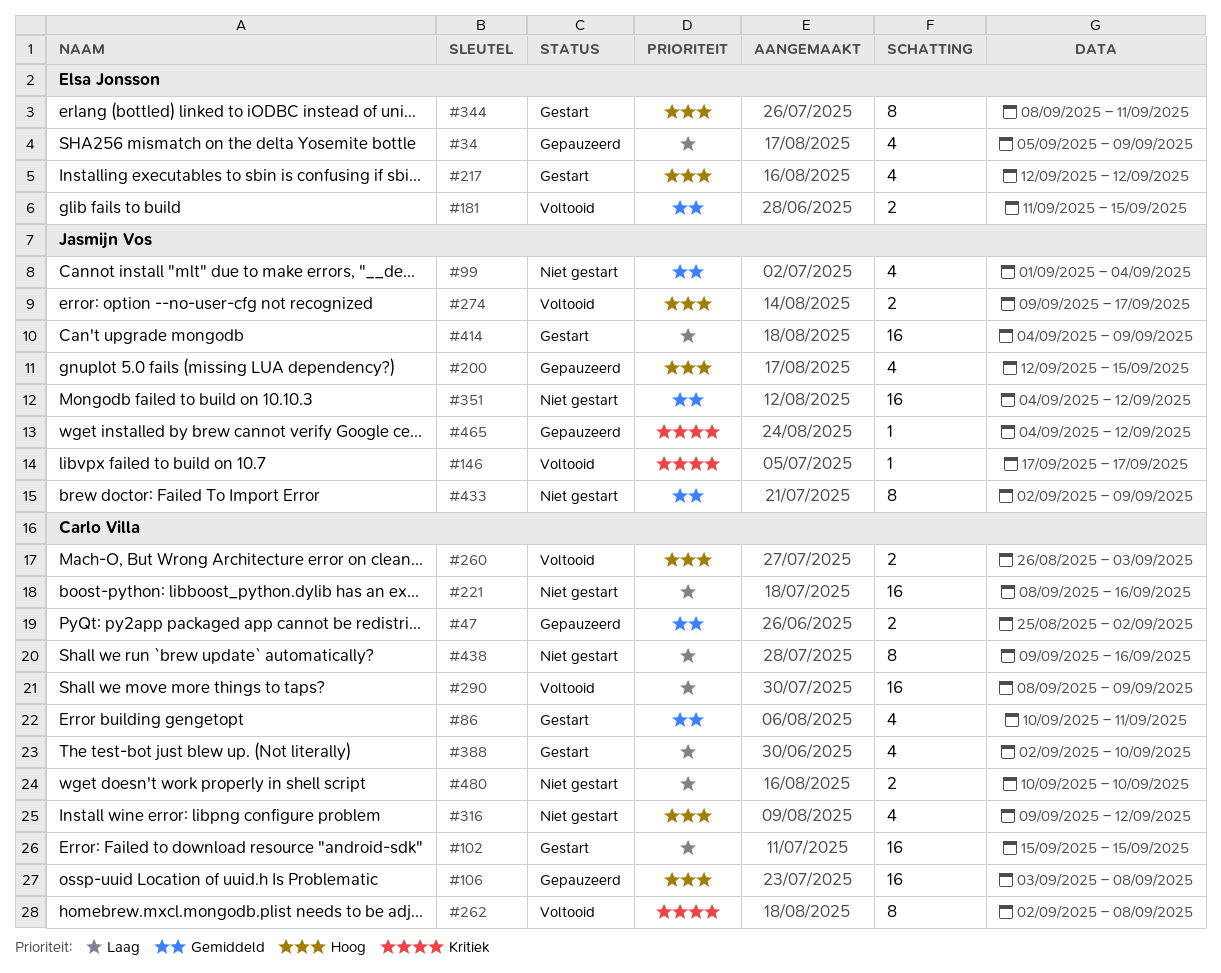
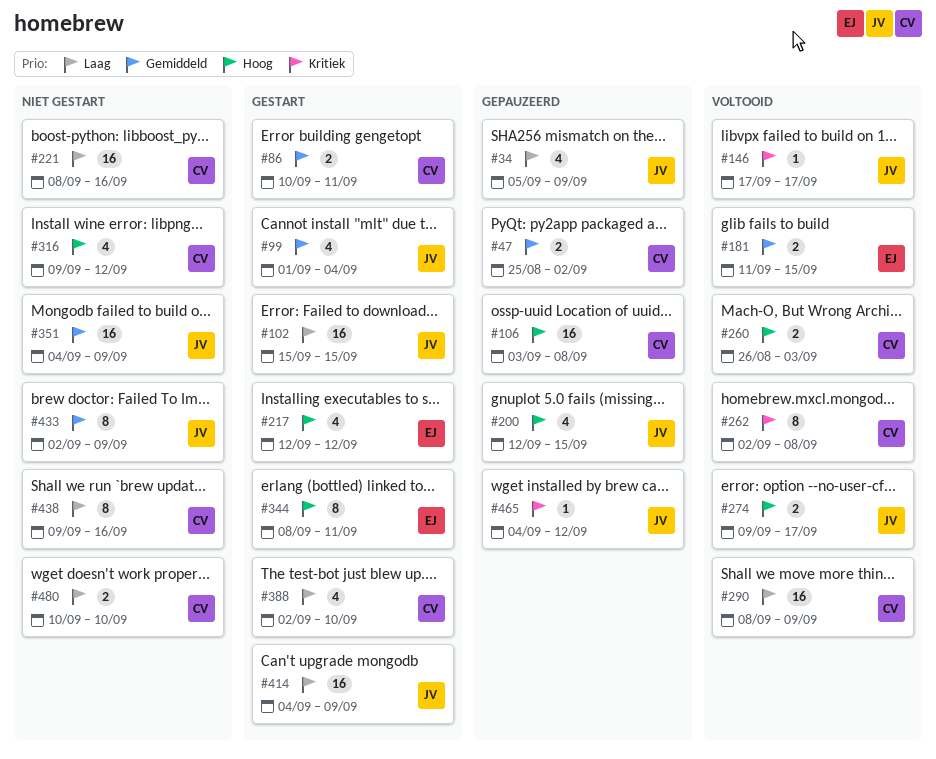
#34, owner: Elsa Jonsson -> Jasmijn Vos
#86, estimate: 4 -> 2
#99, status: Niet gestart -> Gestart
#102, owner: Carlo Villa -> Jasmijn Vos
#351, due: Sep 12 -> Sep 9

